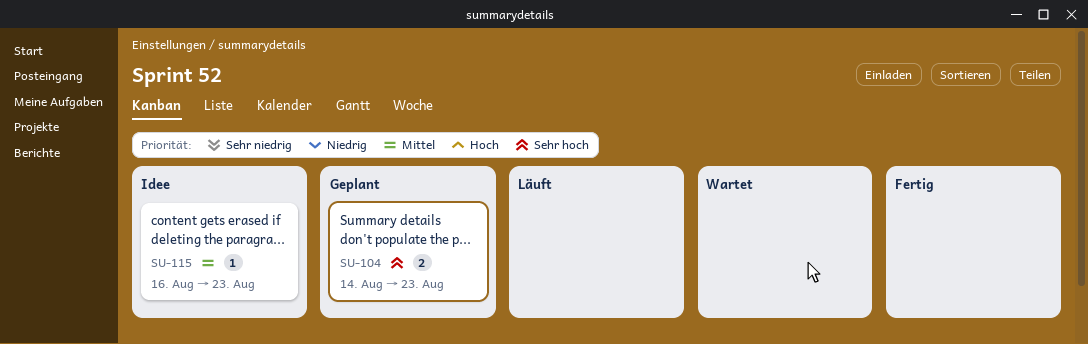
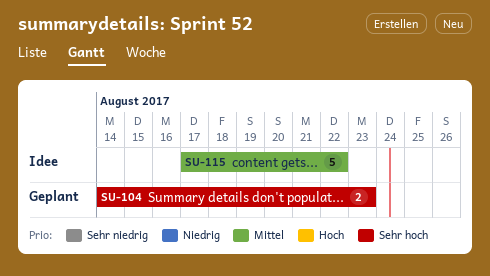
SU-115, estimate: 1 -> 5
SU-115, start: Aug 16 -> Aug 17
SU-115, due: Aug 23 -> Aug 22

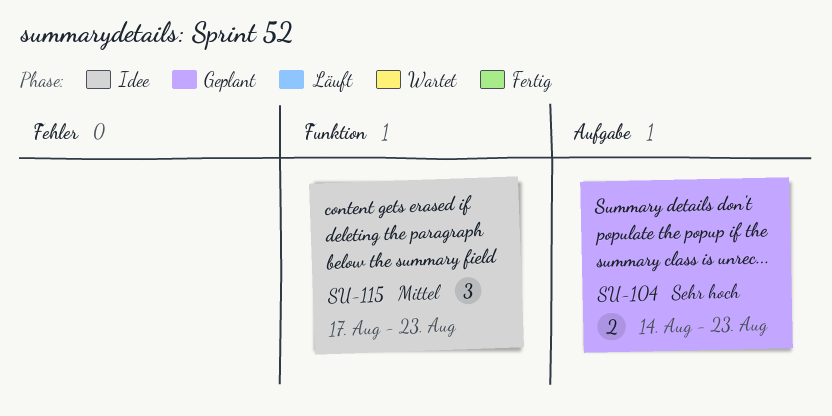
SU-115, estimate: 5 -> 3
SU-115, due: Aug 22 -> Aug 23

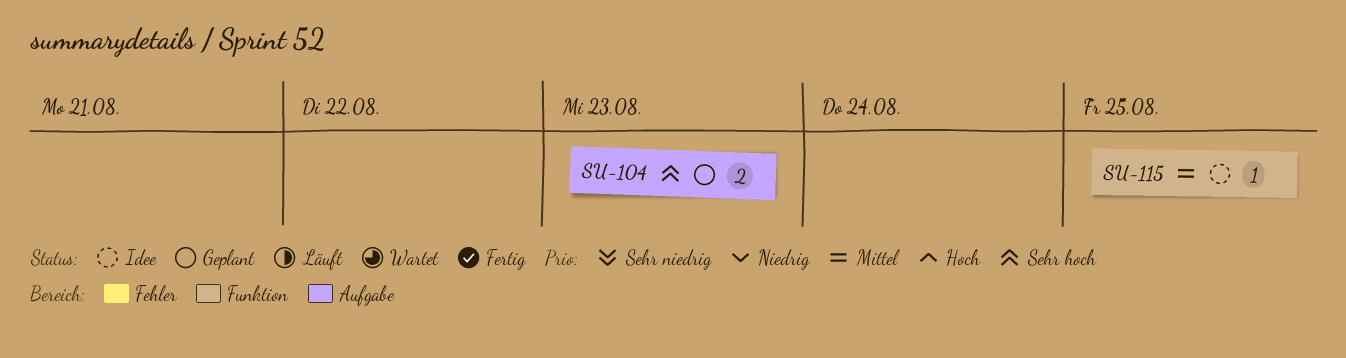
SU-115, estimate: 3 -> 1
SU-115, due: Aug 23 -> Aug 25

